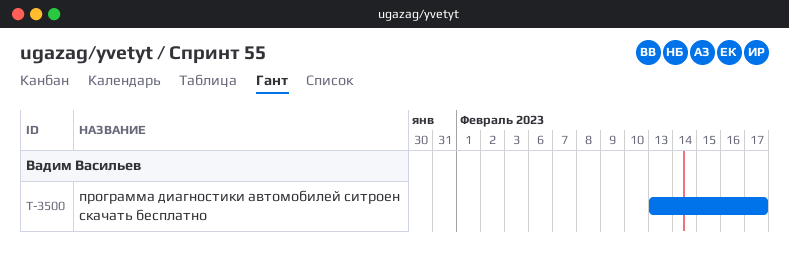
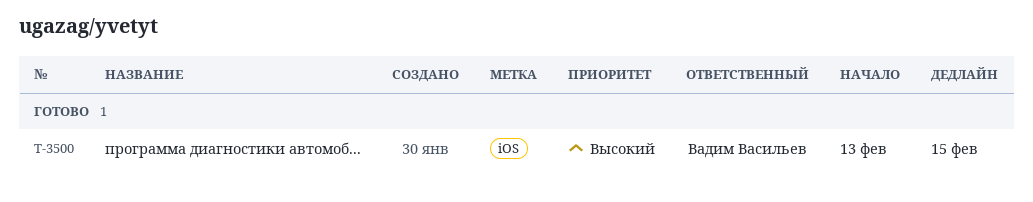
T-3500, due: Feb 17 -> Feb 15

